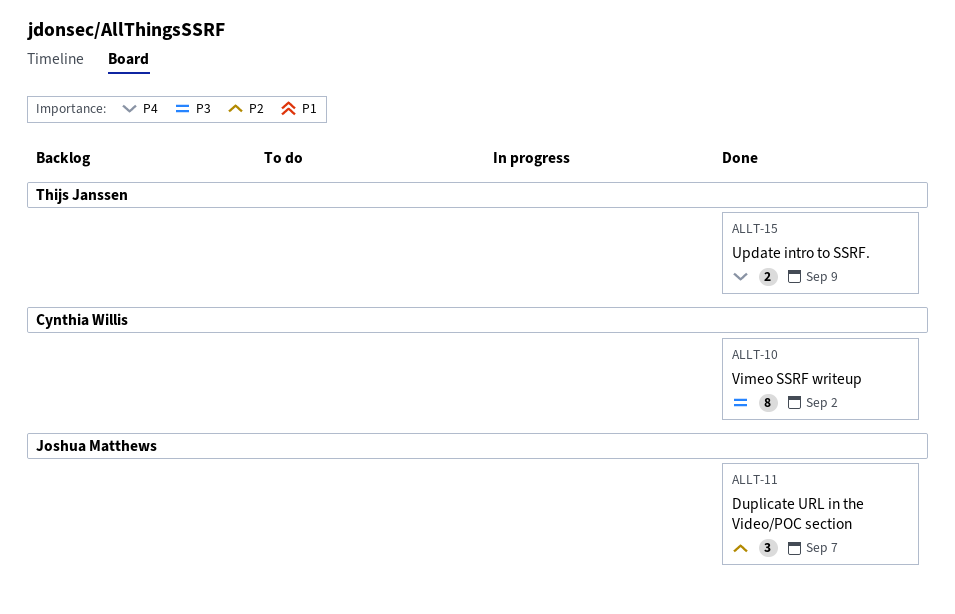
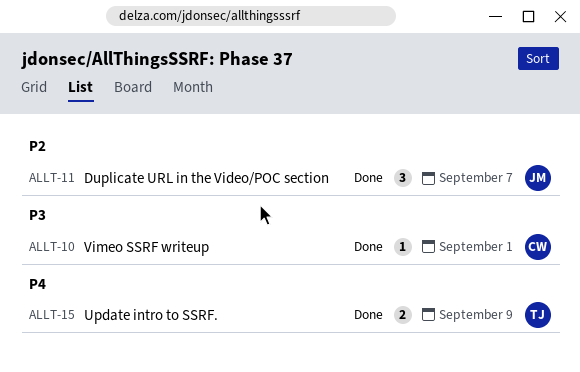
ALLT-10, estimate: 8 -> 1
ALLT-10, due: Sep 2 -> Sep 1

